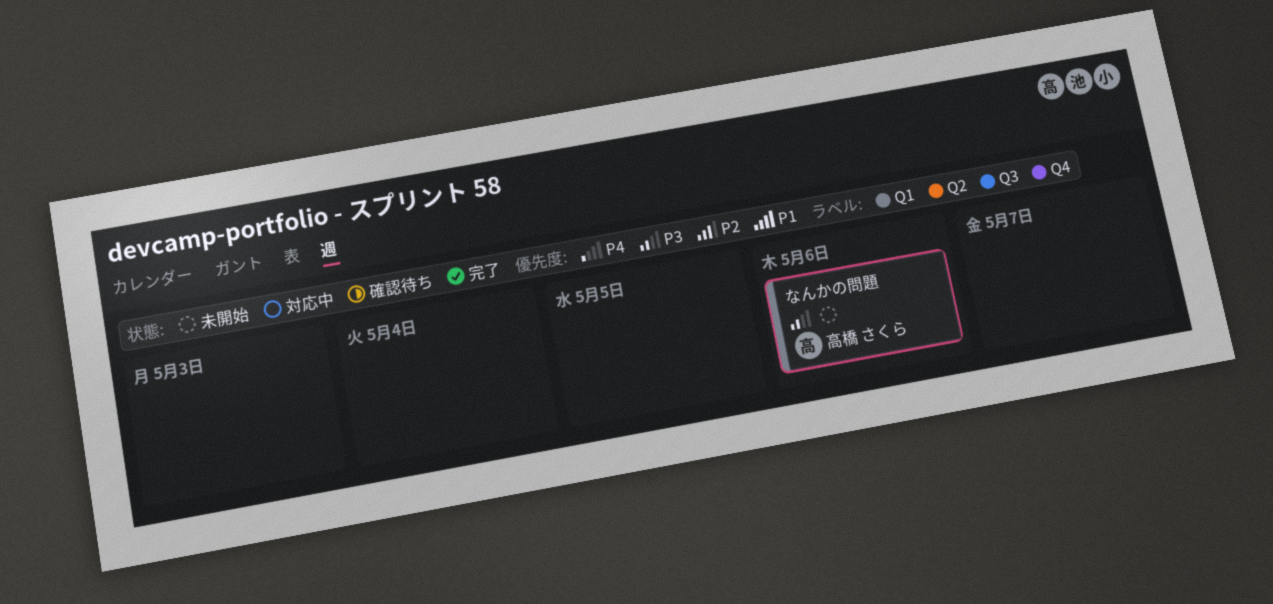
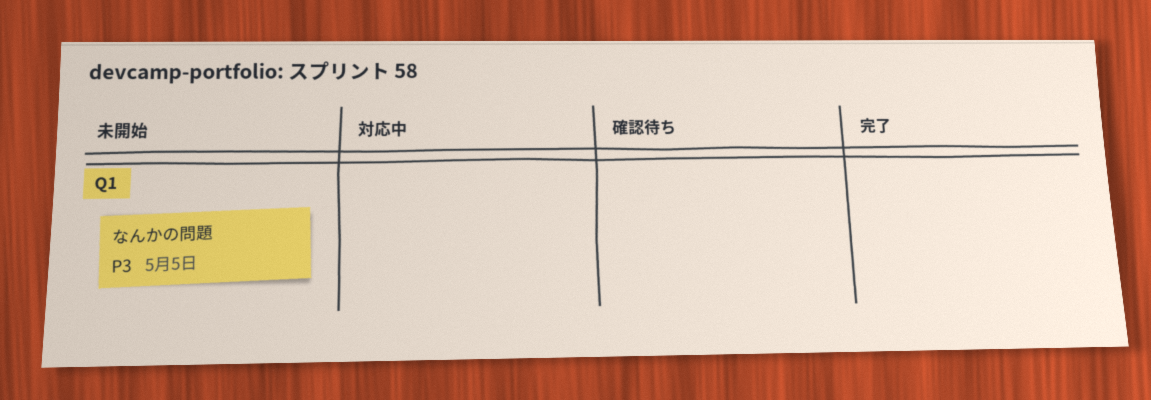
なんかの問題, due: May 6 -> May 5

